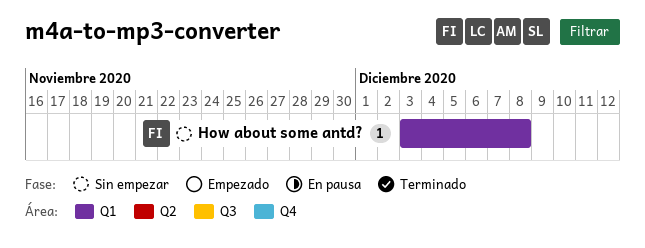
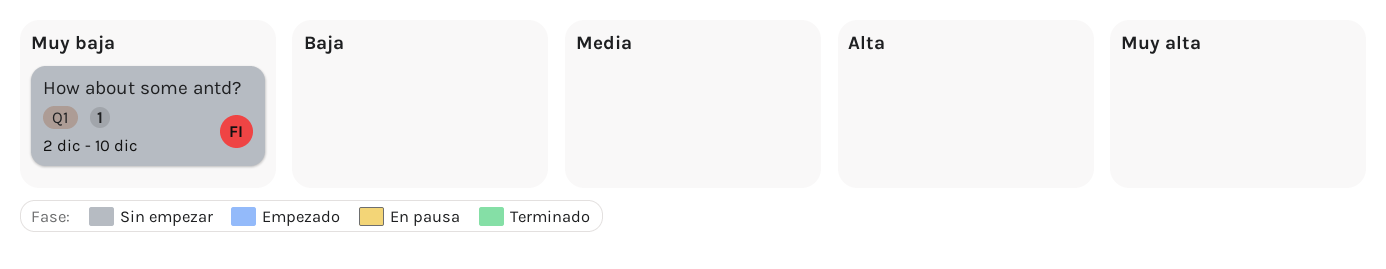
How about some antd?, start: Dec 3 -> Dec 2
How about some antd?, due: Dec 8 -> Dec 10

